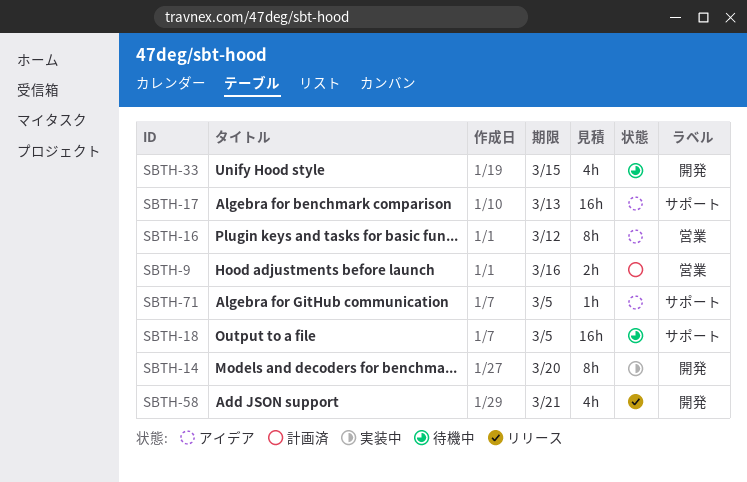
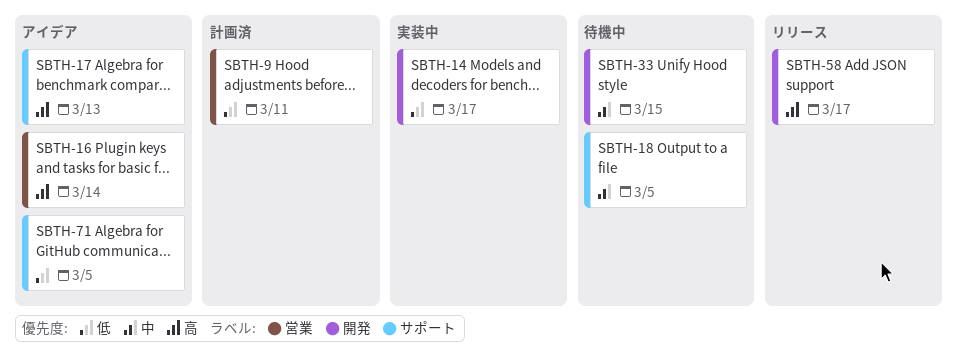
SBTH-9, due: Mar 16 -> Mar 11
SBTH-14, due: Mar 20 -> Mar 17
SBTH-16, due: Mar 12 -> Mar 14
SBTH-58, due: Mar 21 -> Mar 17

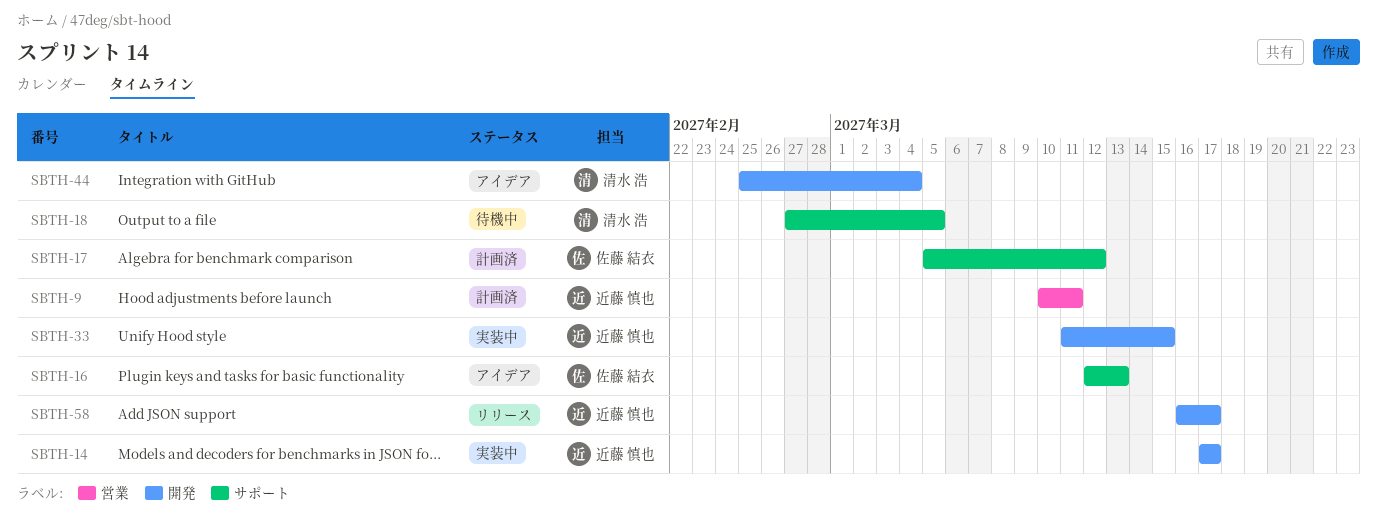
SBTH-16, label: 営業 -> サポート
SBTH-16, due: Mar 14 -> Mar 13
SBTH-17, status: アイデア -> 計画済
SBTH-17, due: Mar 13 -> Mar 12
SBTH-33, status: 待機中 -> 実装中
SBTH-44: none -> present
SBTH-71: present -> none

